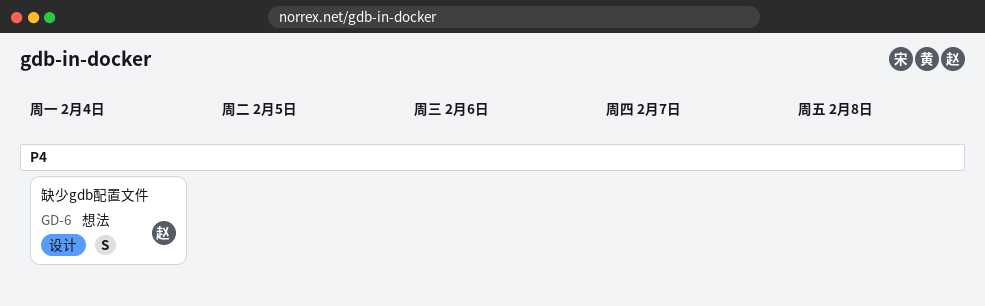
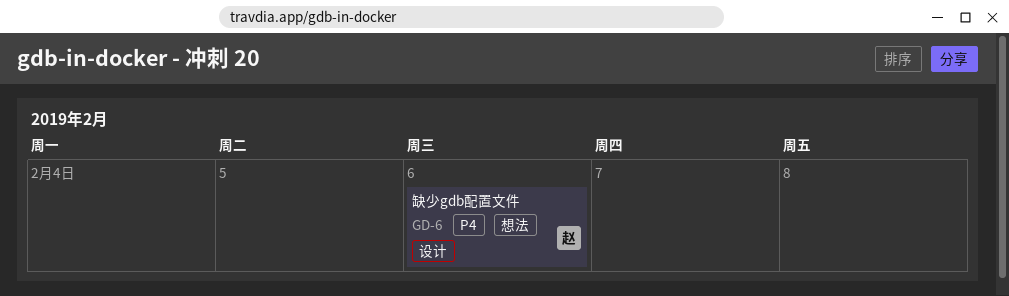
GD-6, due: Feb 4 -> Feb 6

